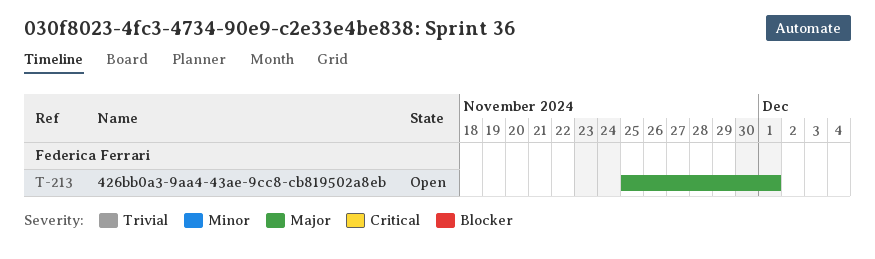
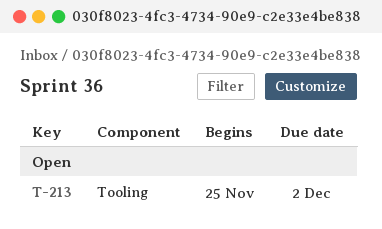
T-213, due: Dec 1 -> Dec 2

